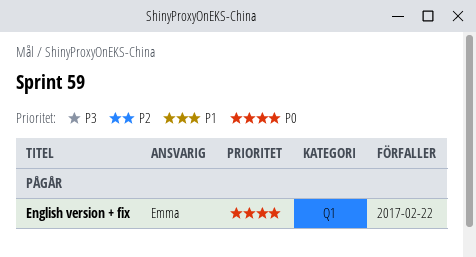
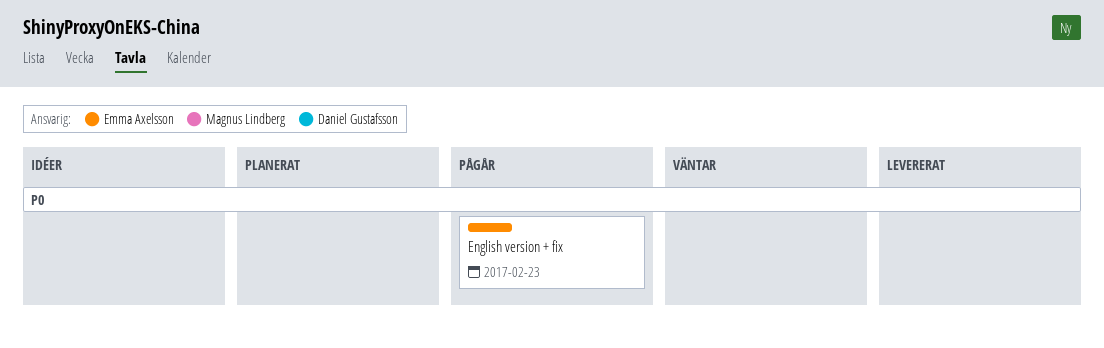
English version + fix, due: Feb 22 -> Feb 23

